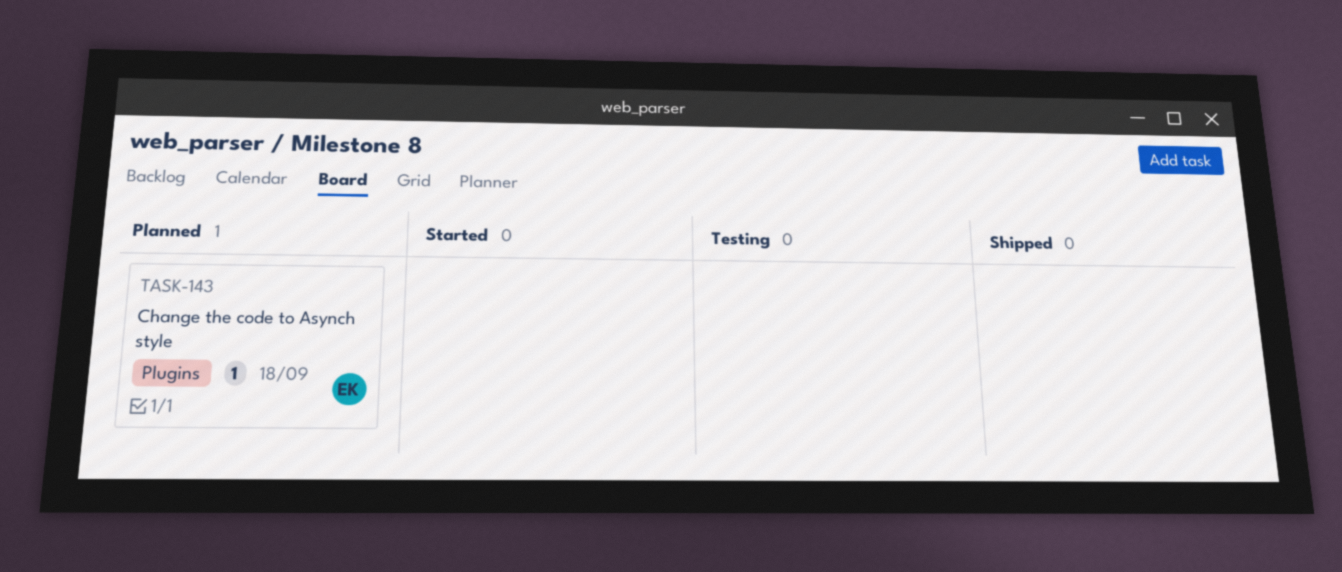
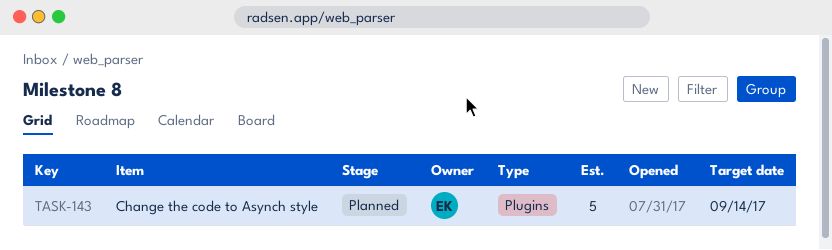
TASK-143, estimate: 1 -> 5
TASK-143, due: Sep 18 -> Sep 14

